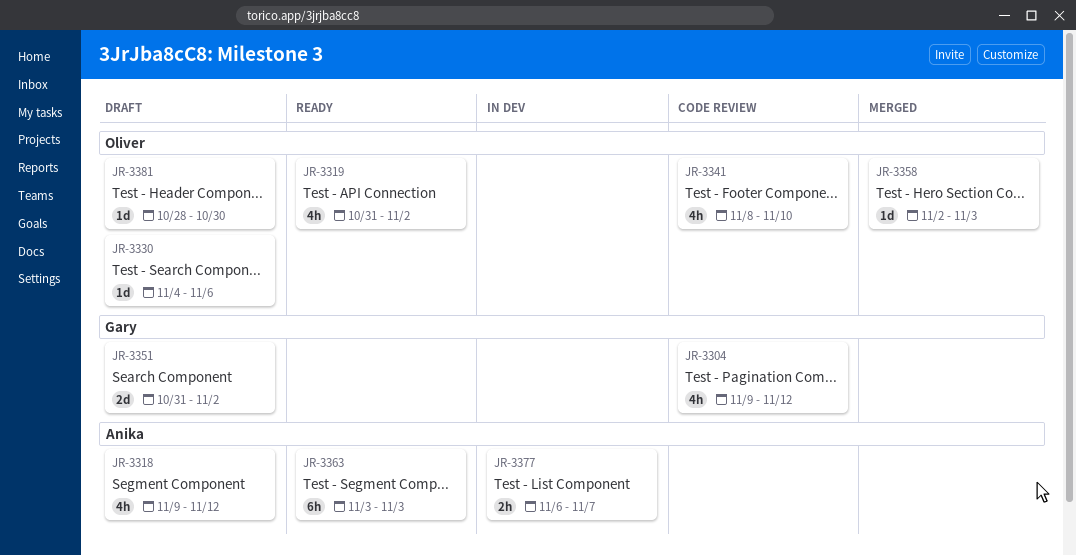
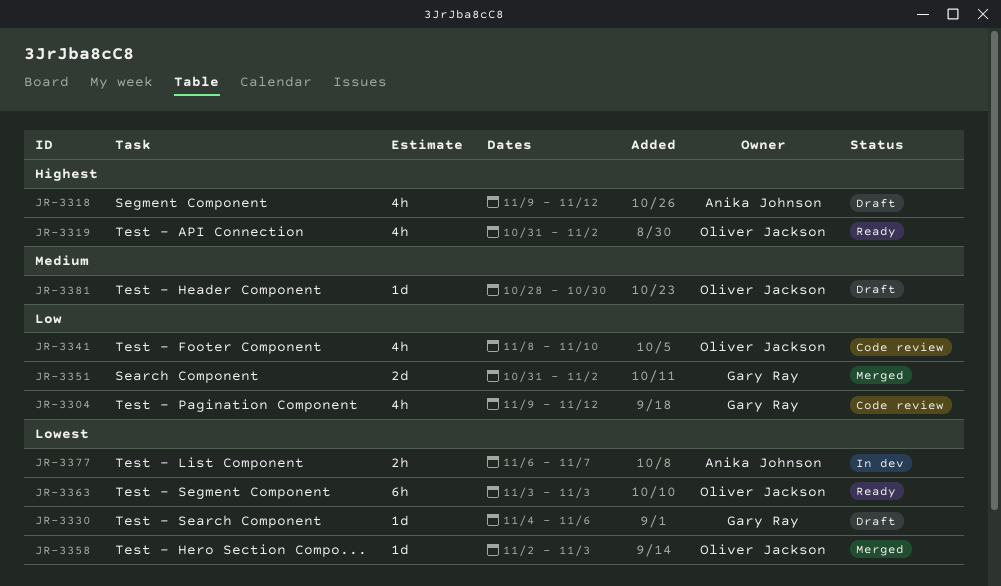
JR-3330, owner: Oliver Jackson -> Gary Ray
JR-3351, status: Draft -> Merged
JR-3363, owner: Anika Johnson -> Oliver Jackson

